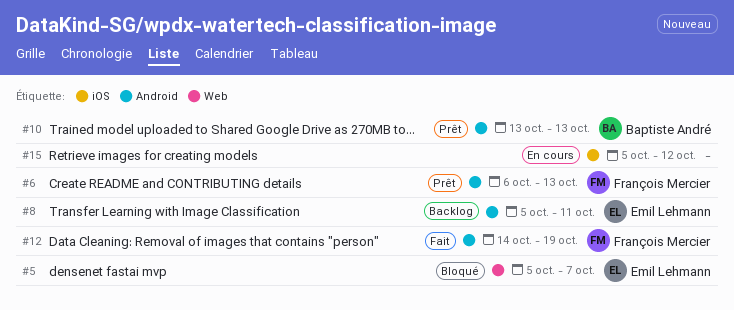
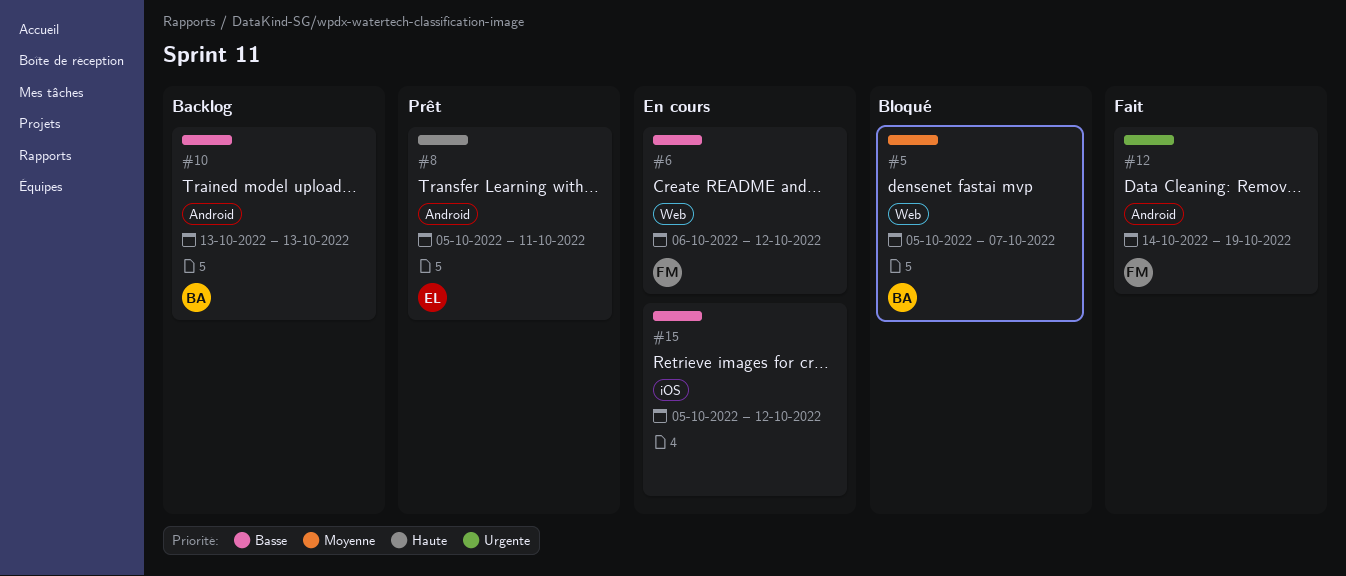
#5, owner: Emil Lehmann -> Baptiste André
#6, status: Prêt -> En cours
#6, label: Android -> Web
#6, due: Oct 13 -> Oct 12
#8, status: Backlog -> Prêt
#10, status: Prêt -> Backlog

